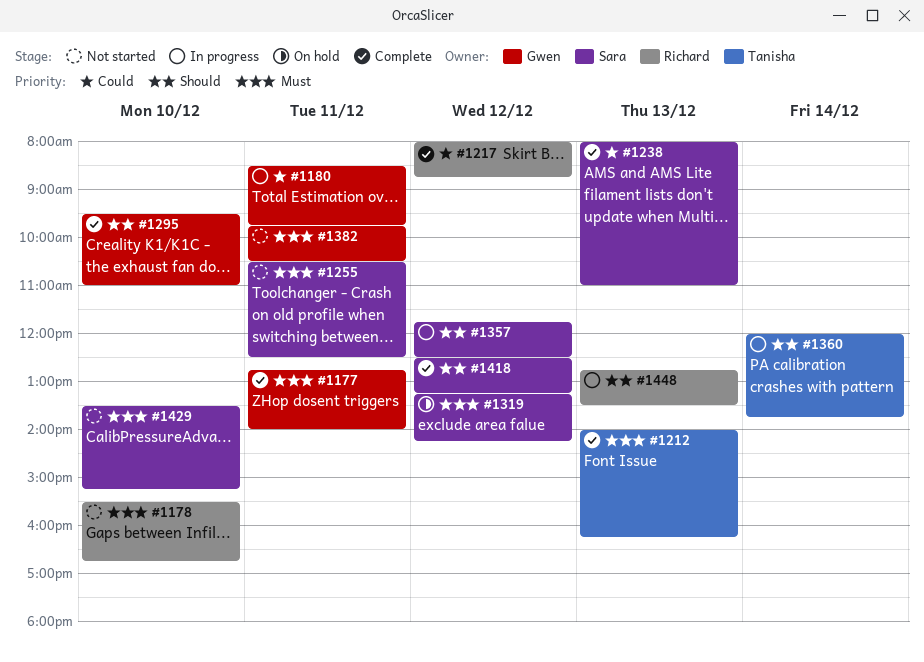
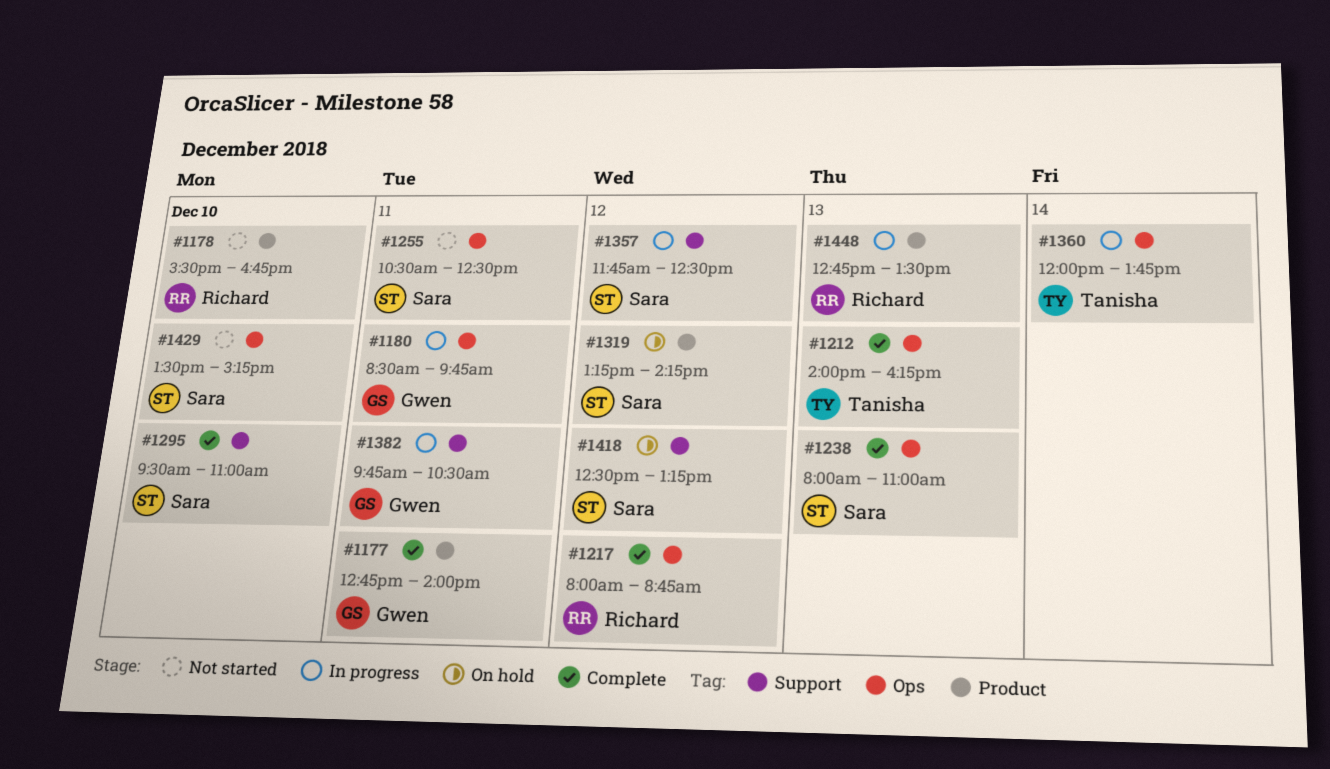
#1295, owner: Gwen -> Sara
#1382, status: Not started -> In progress
#1418, status: Complete -> On hold

